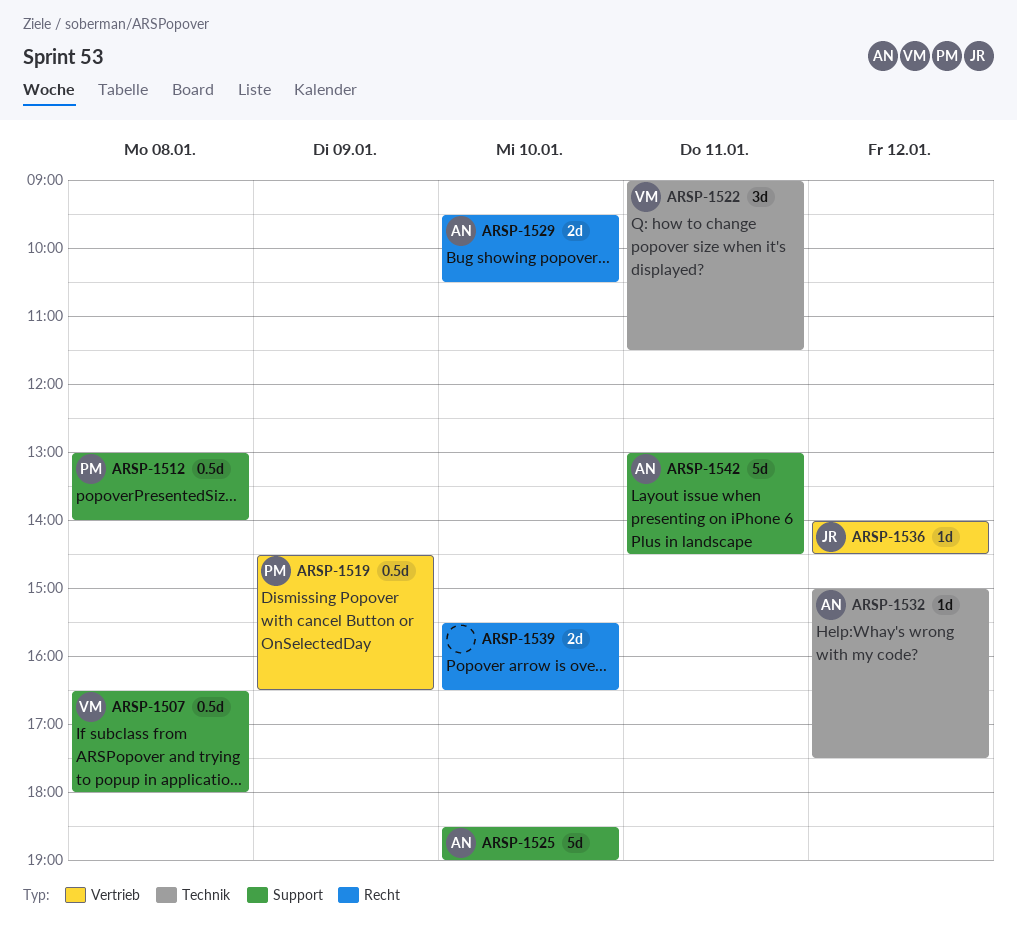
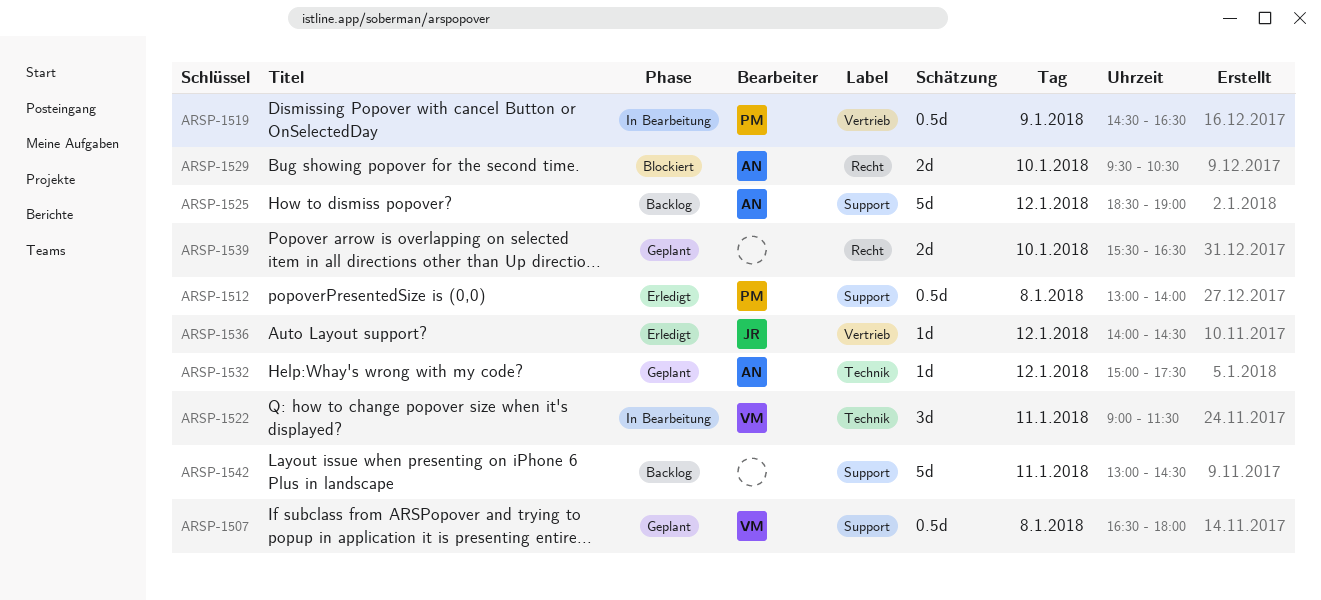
ARSP-1525, day: Jan 10 -> Jan 12
ARSP-1542, owner: AN -> none

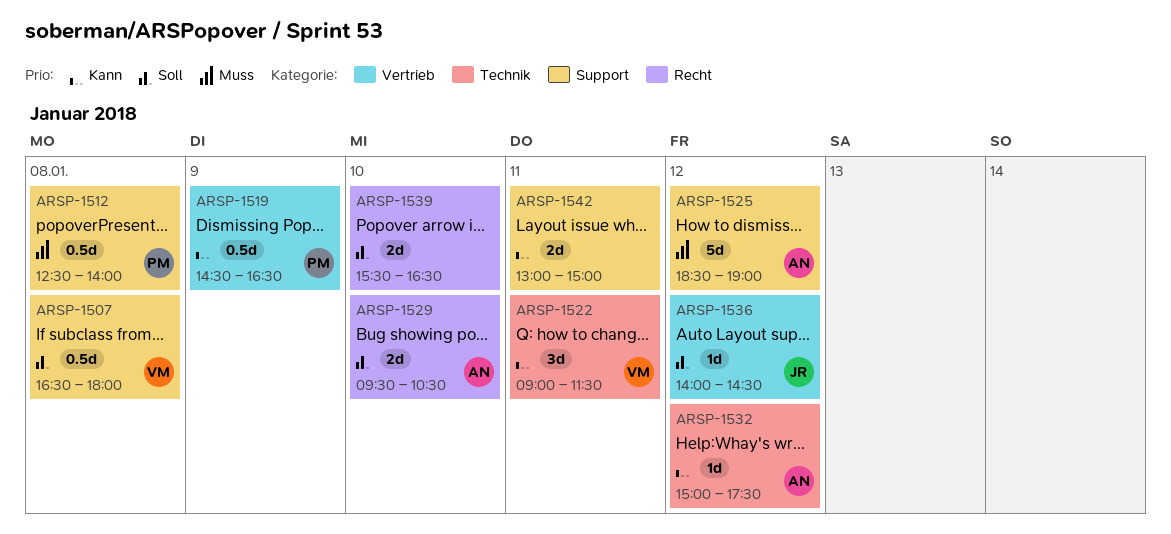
ARSP-1512, begins: 13:00 -> 12:30
ARSP-1542, estimate: 5d -> 2d
ARSP-1542, ends: 14:30 -> 15:00

